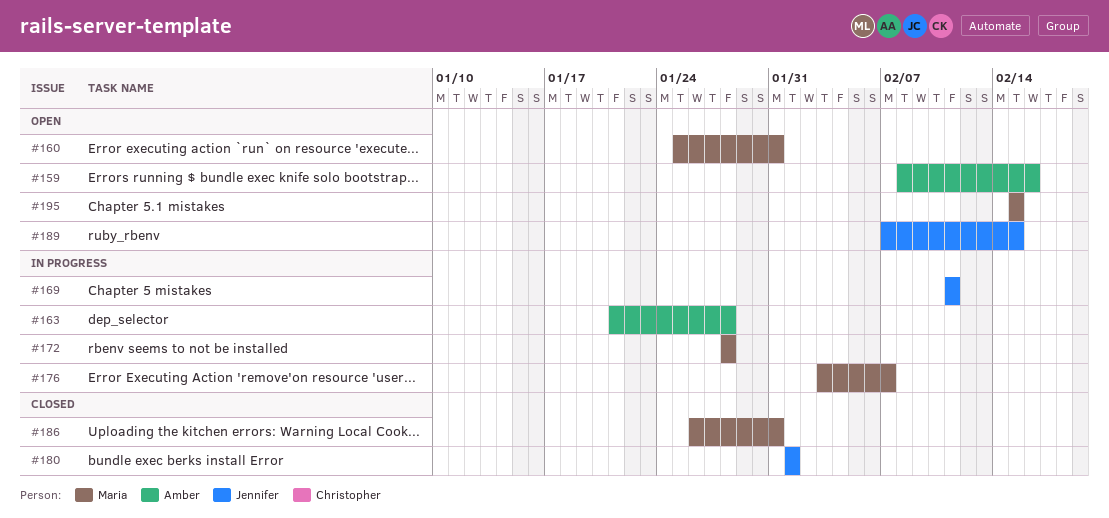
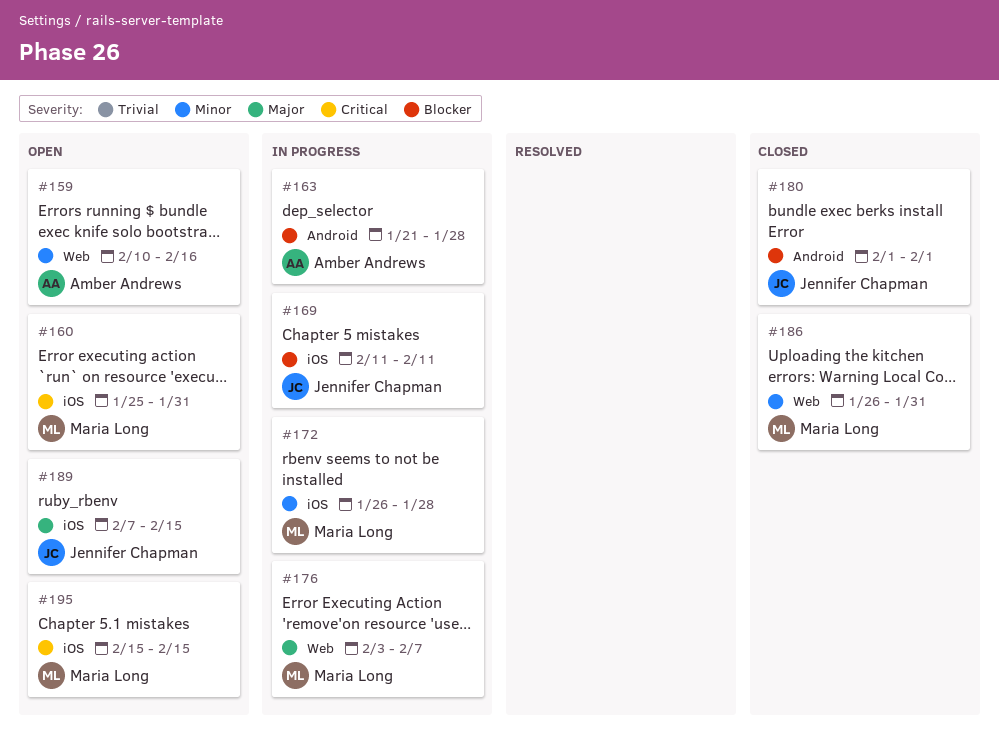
#159, start: Feb 8 -> Feb 10
#172, start: Jan 28 -> Jan 26

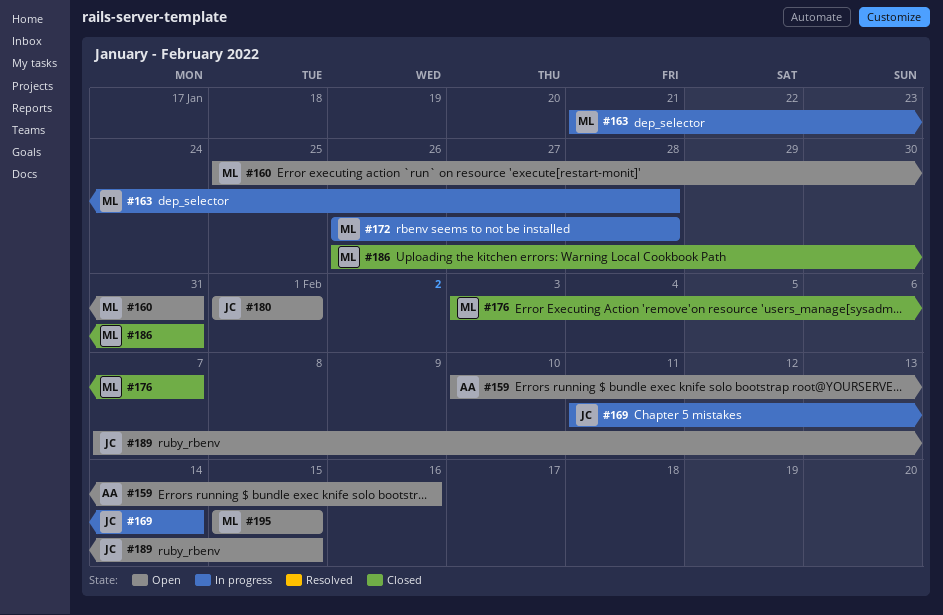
#163, owner: Amber Andrews -> Maria Long
#169, due: Feb 11 -> Feb 14
#176, status: In progress -> Closed
#180, status: Closed -> Open

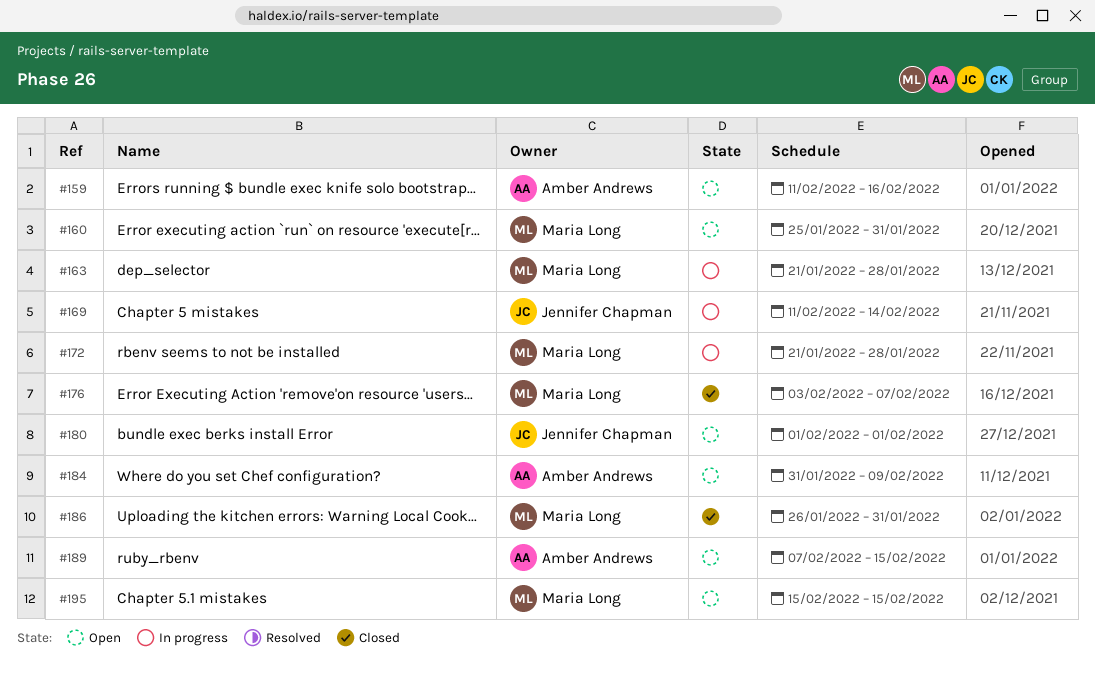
#159, start: Feb 10 -> Feb 11
#172, start: Jan 26 -> Jan 21
#184: none -> present
#189, owner: Jennifer Chapman -> Amber Andrews

